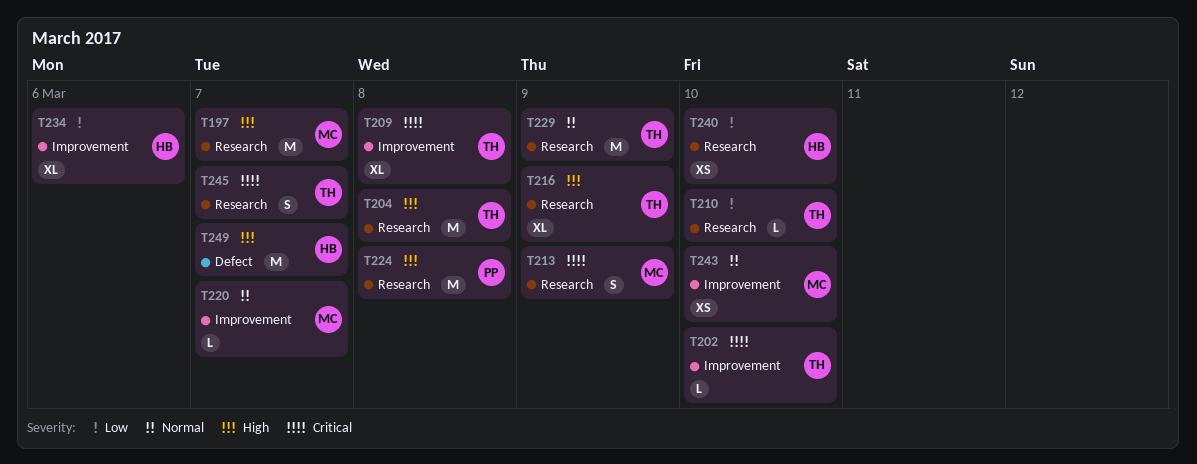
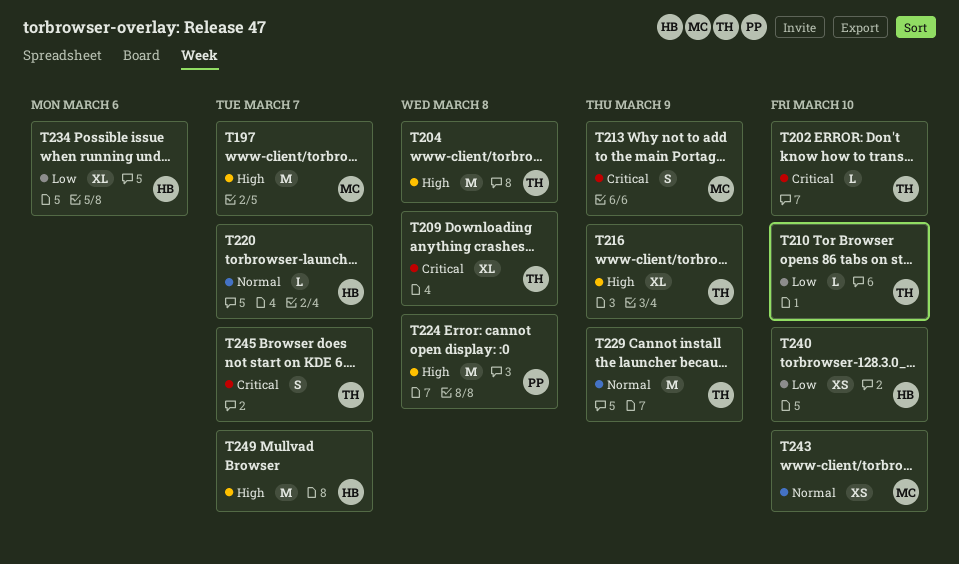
T220, owner: MC -> HB

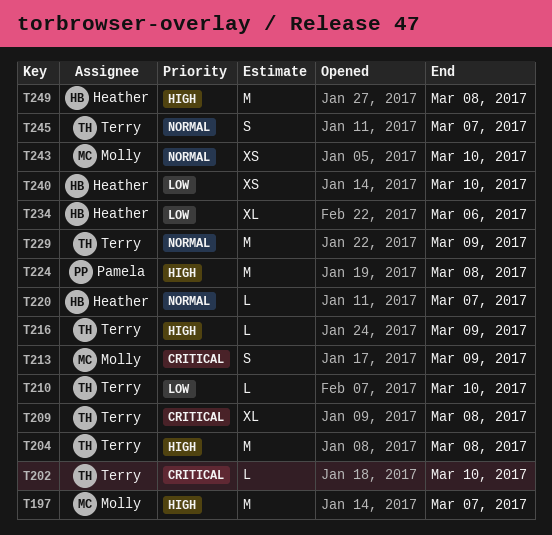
T216, estimate: XL -> L
T245, priority: Critical -> Normal
T249, due: Mar 7 -> Mar 8

